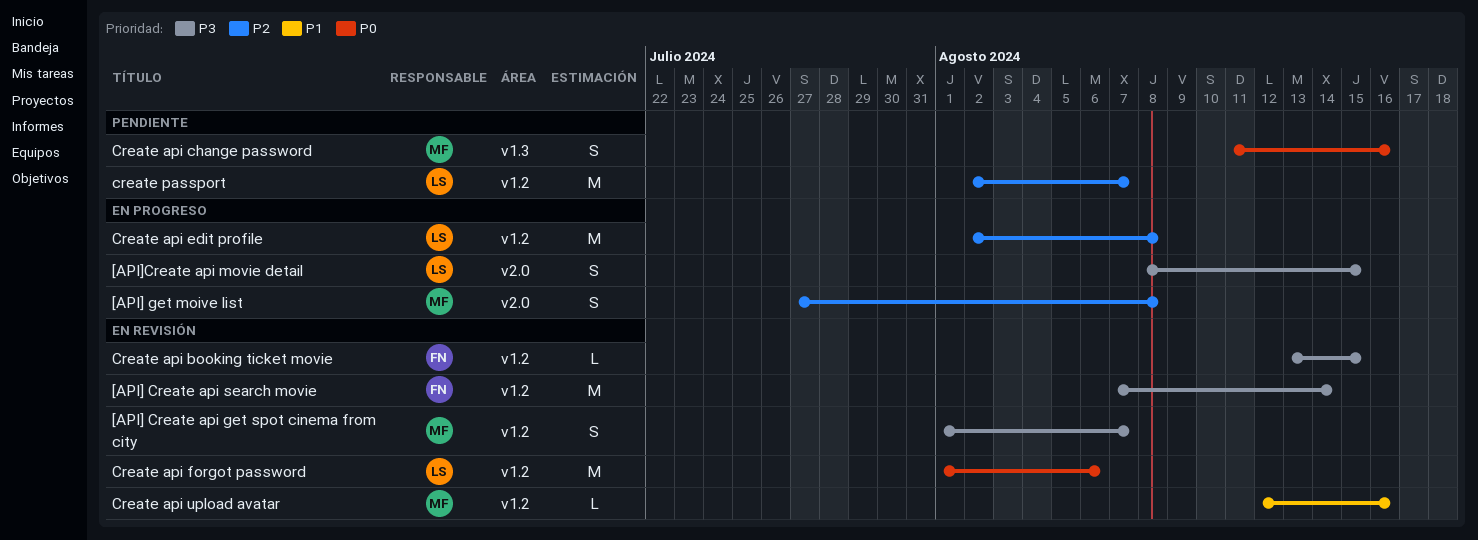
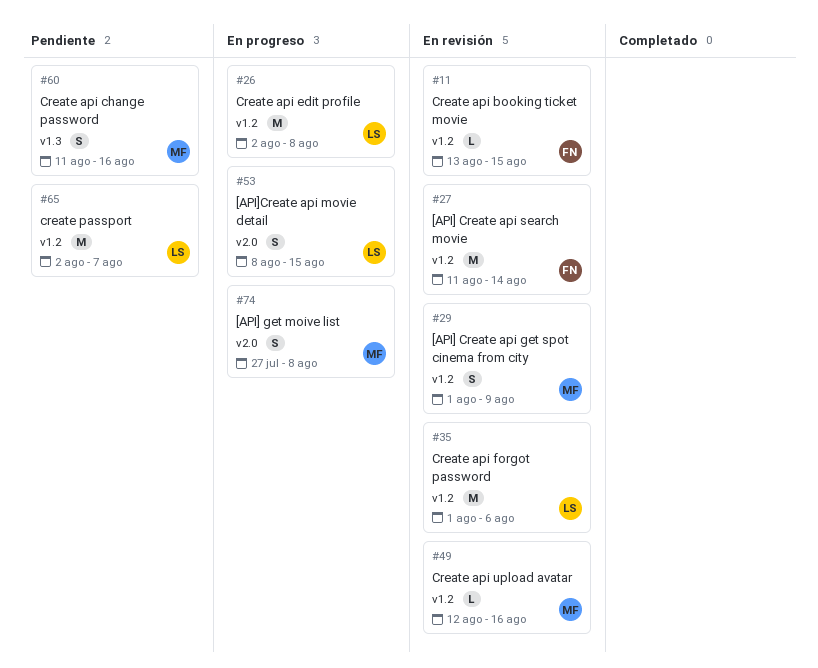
[API] Create api get spot cinema from city, due: Aug 7 -> Aug 9
[API] Create api search movie, start: Aug 7 -> Aug 11

